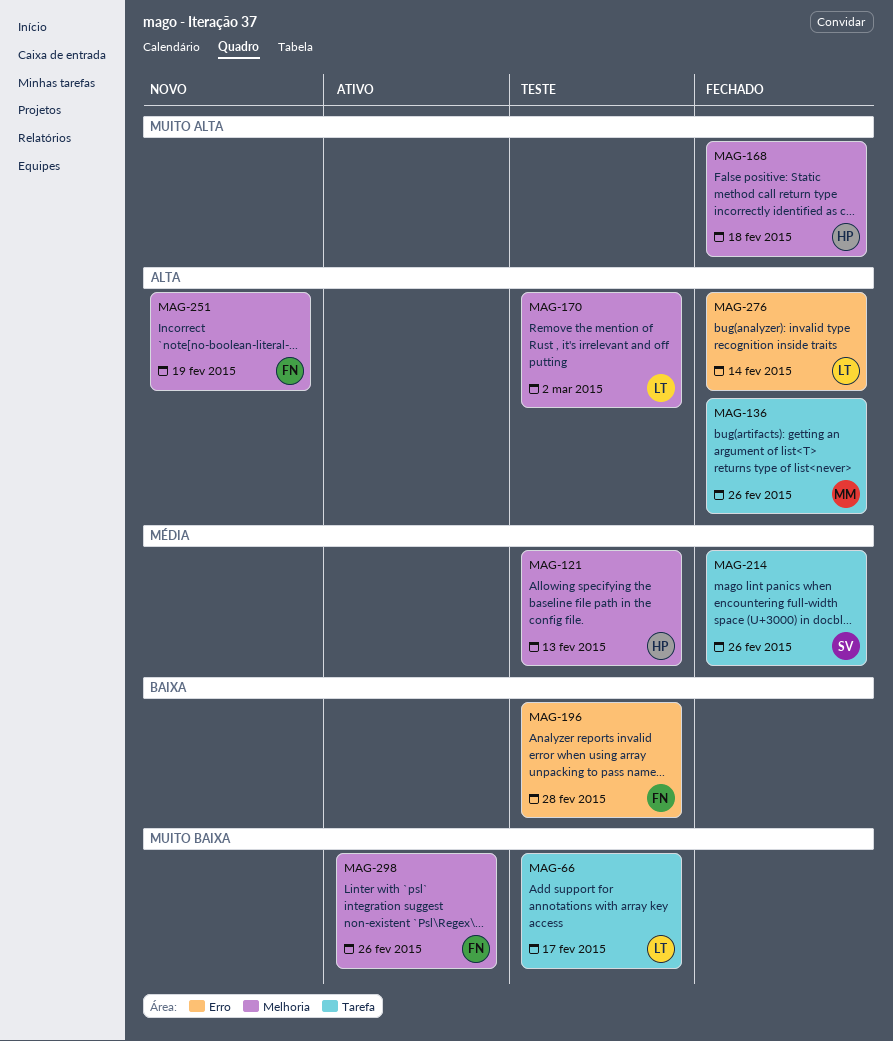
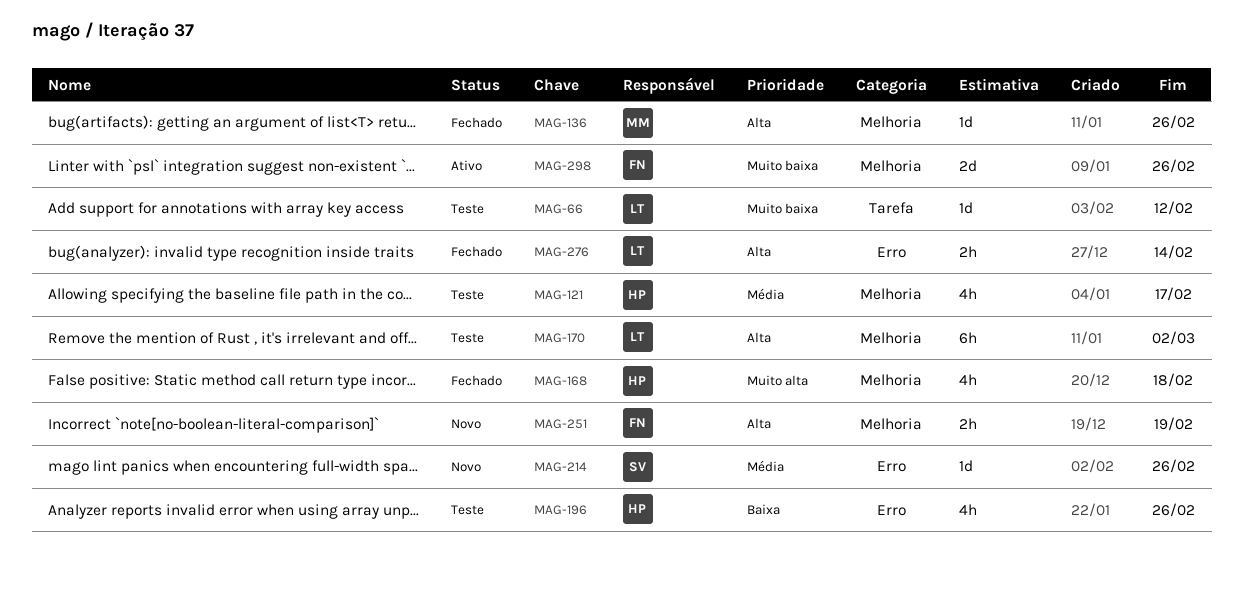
MAG-66, due: Feb 17 -> Feb 12
MAG-121, due: Feb 13 -> Feb 17
MAG-136, label: Tarefa -> Melhoria
MAG-196, owner: FN -> HP
MAG-196, due: Feb 28 -> Feb 26
MAG-214, status: Fechado -> Novo
MAG-214, label: Tarefa -> Erro

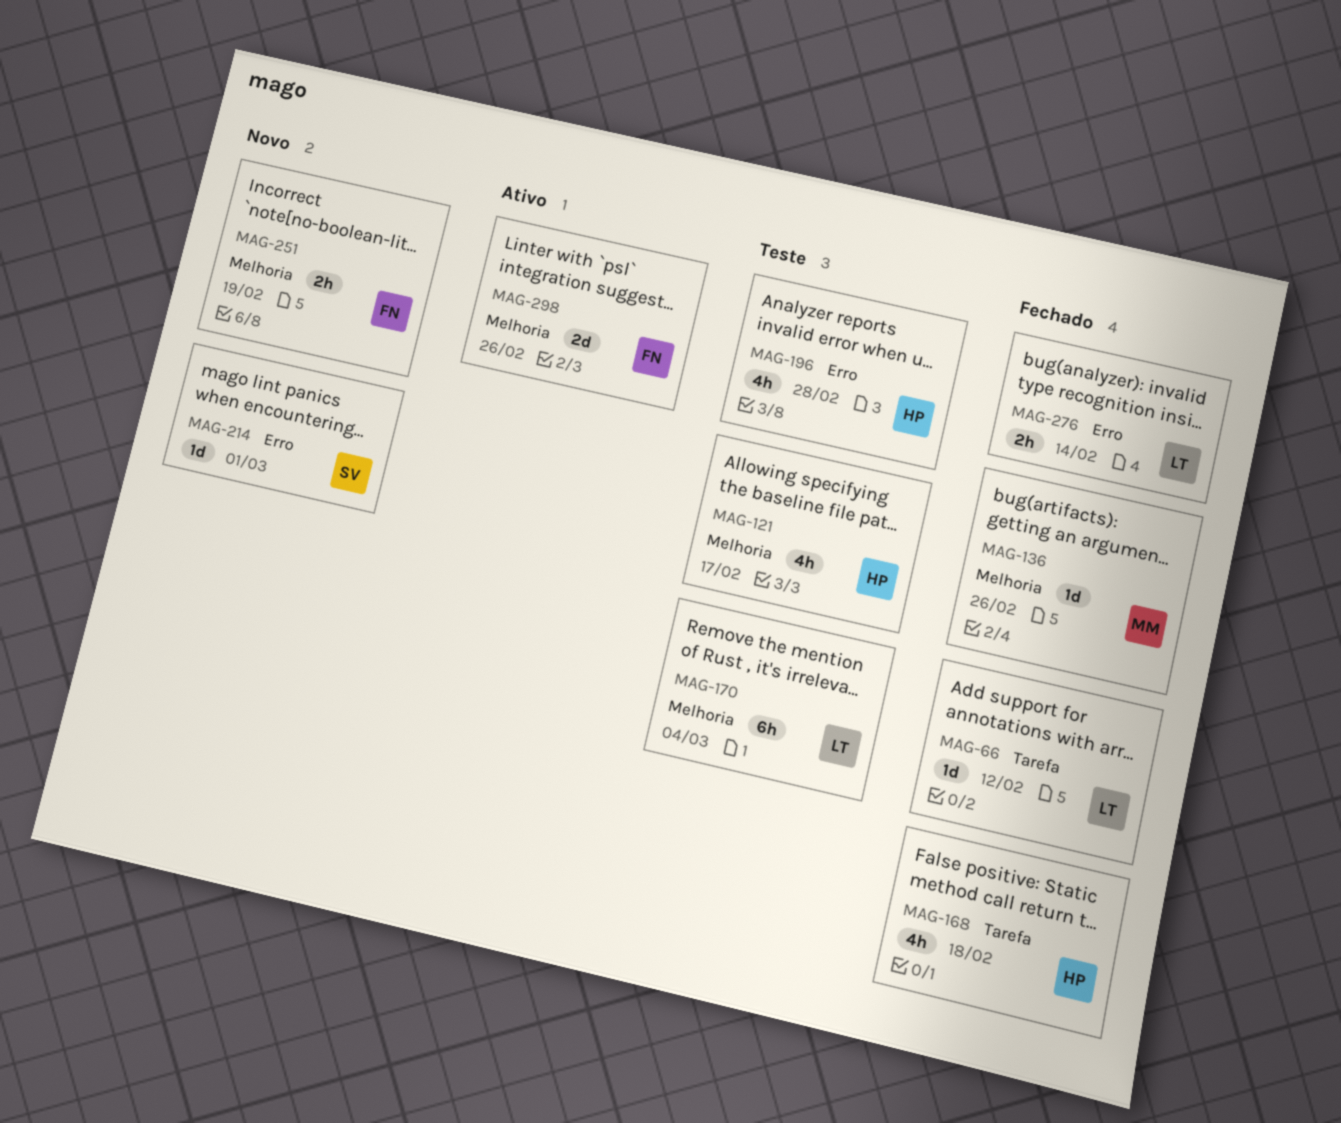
MAG-66, status: Teste -> Fechado
MAG-168, label: Melhoria -> Tarefa
MAG-170, due: Mar 2 -> Mar 4
MAG-196, due: Feb 26 -> Feb 28
MAG-214, due: Feb 26 -> Mar 1

